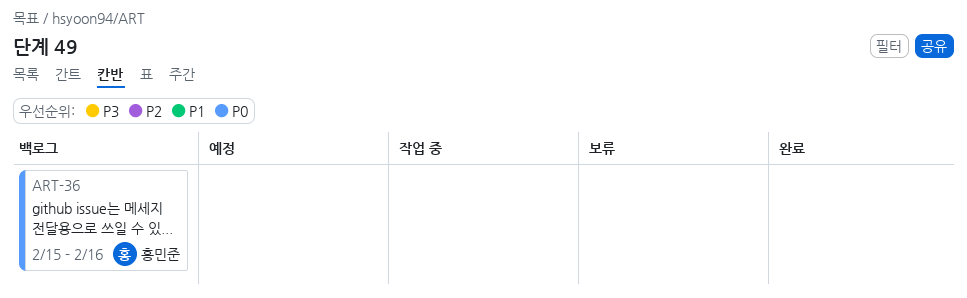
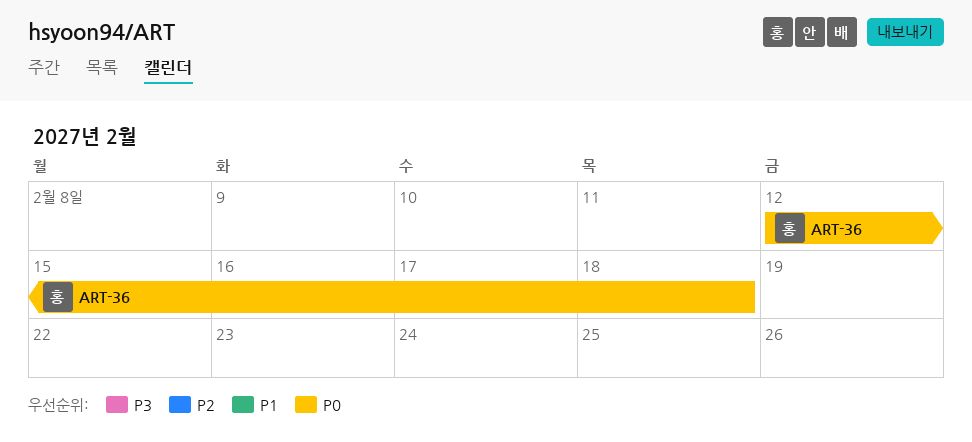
ART-36, start: Feb 15 -> Feb 12
ART-36, due: Feb 16 -> Feb 18

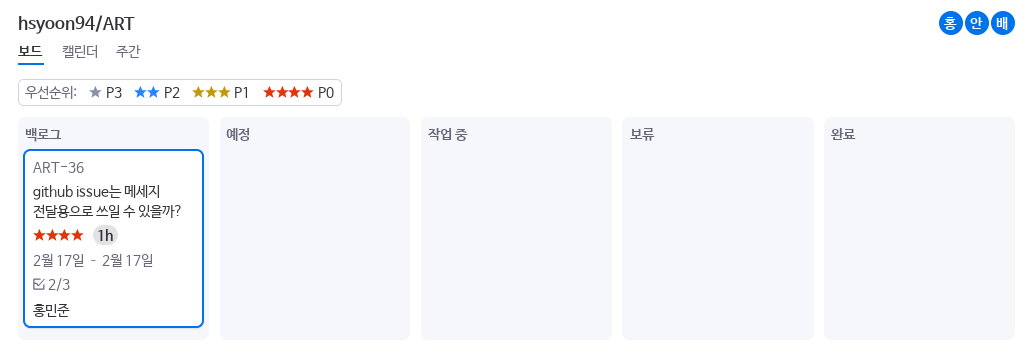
ART-36, start: Feb 12 -> Feb 17
ART-36, due: Feb 18 -> Feb 17

